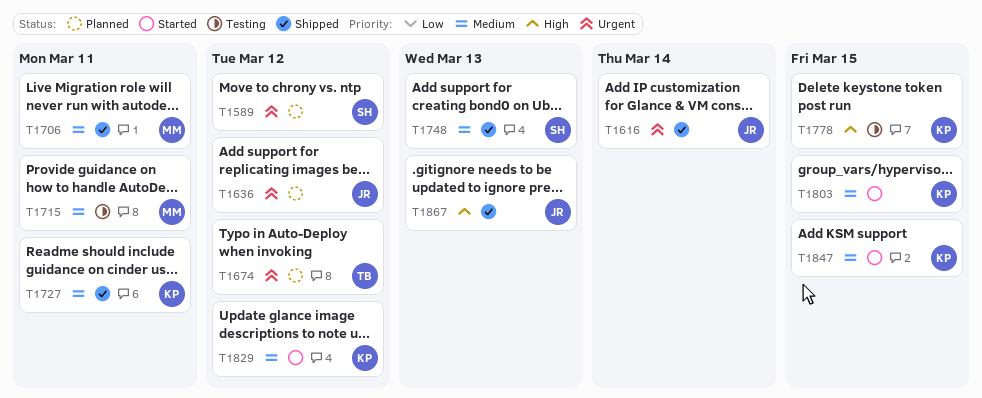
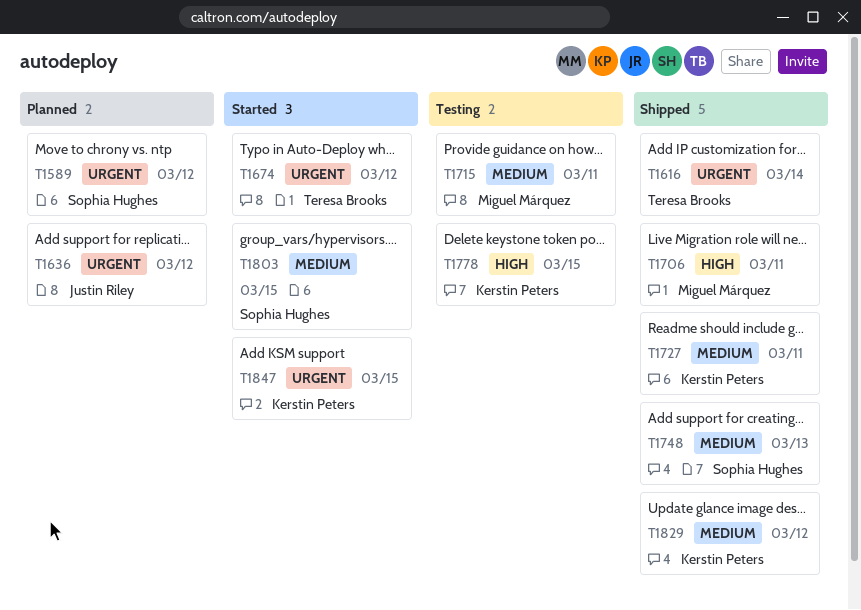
T1616, owner: Justin Riley -> Teresa Brooks
T1674, status: Planned -> Started
T1706, priority: Medium -> High
T1803, owner: Kerstin Peters -> Sophia Hughes
T1829, status: Started -> Shipped
T1847, priority: Medium -> Urgent
T1867: present -> none

